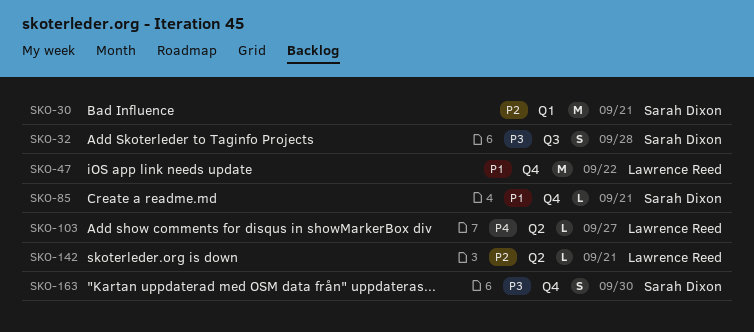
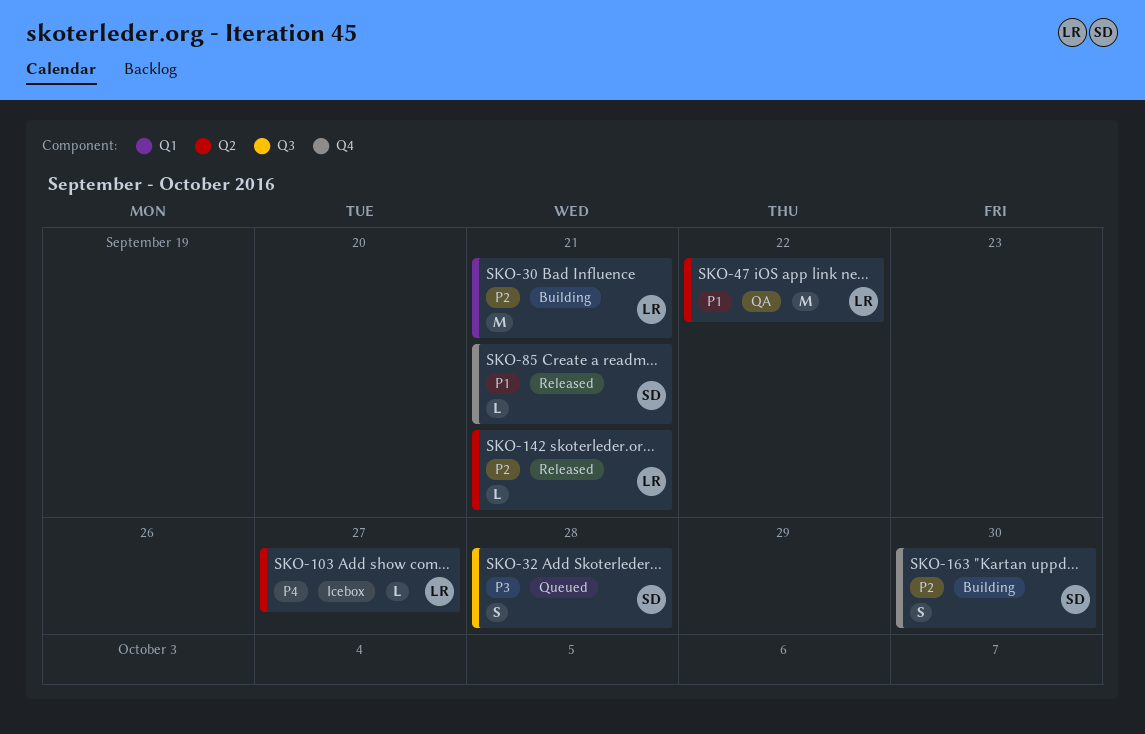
SKO-30, owner: Sarah Dixon -> Lawrence Reed
SKO-47, label: Q4 -> Q2
SKO-163, priority: P3 -> P2

